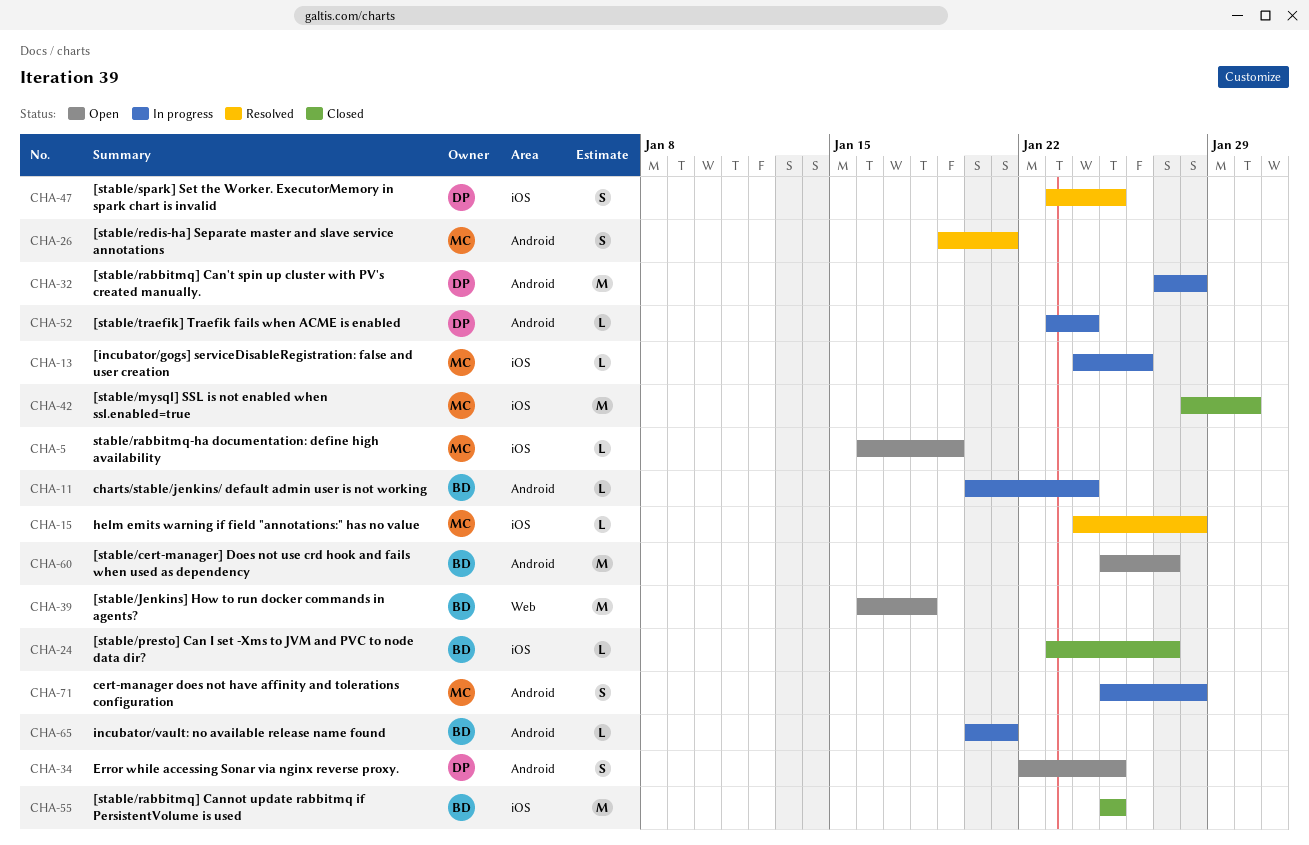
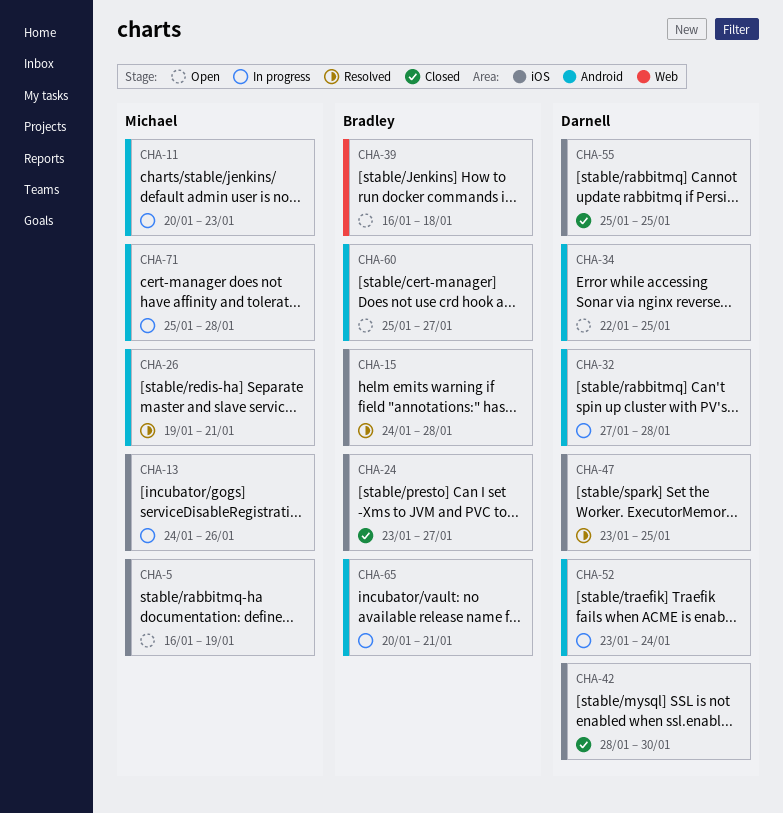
CHA-11, owner: Bradley -> Michael
CHA-11, due: Jan 24 -> Jan 23
CHA-15, owner: Michael -> Bradley
CHA-42, owner: Michael -> Darnell
CHA-55, owner: Bradley -> Darnell

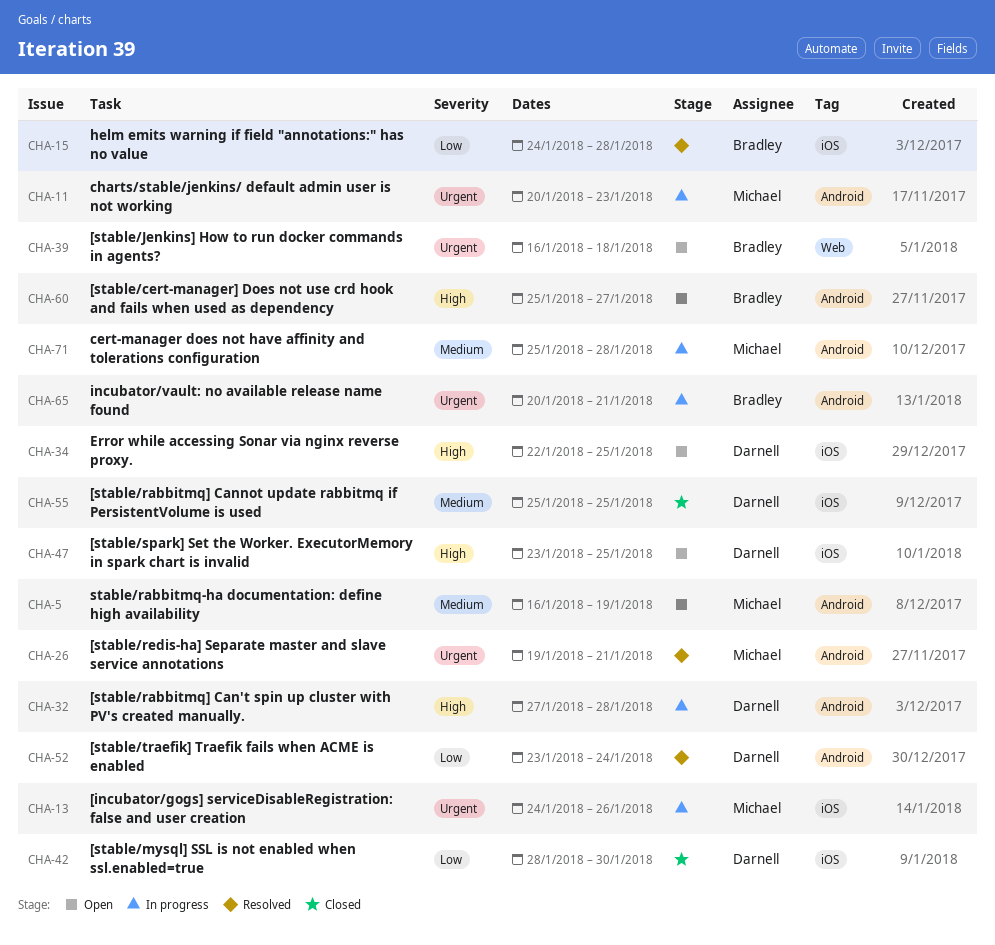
CHA-5, label: iOS -> Android
CHA-24: present -> none
CHA-34, label: Android -> iOS
CHA-47, status: Resolved -> Open
CHA-52, status: In progress -> Resolved

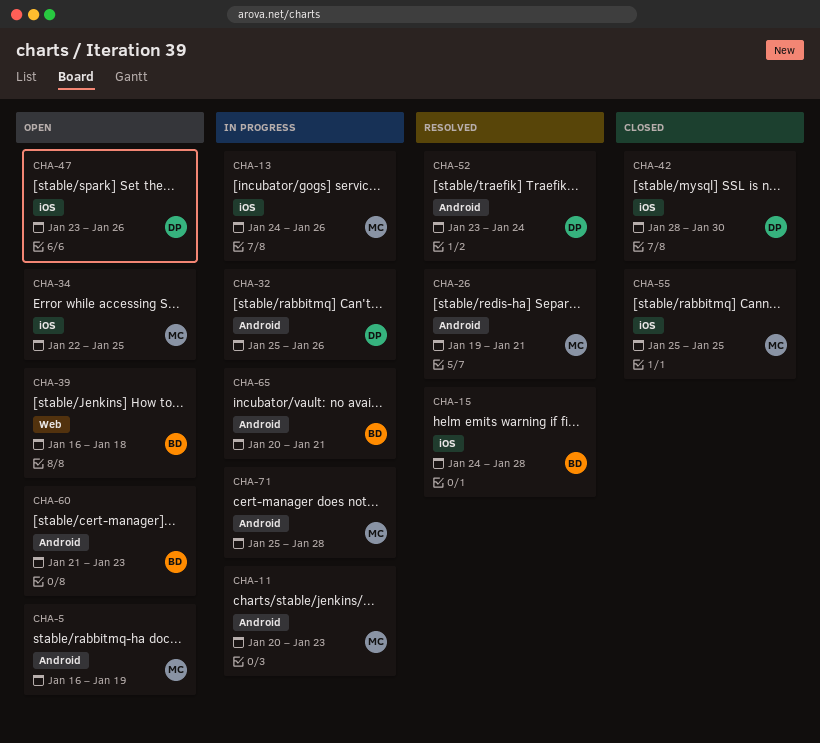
CHA-32, start: Jan 27 -> Jan 25
CHA-32, due: Jan 28 -> Jan 26
CHA-34, owner: Darnell -> Michael
CHA-47, due: Jan 25 -> Jan 26
CHA-55, owner: Darnell -> Michael
CHA-60, start: Jan 25 -> Jan 21
CHA-60, due: Jan 27 -> Jan 23

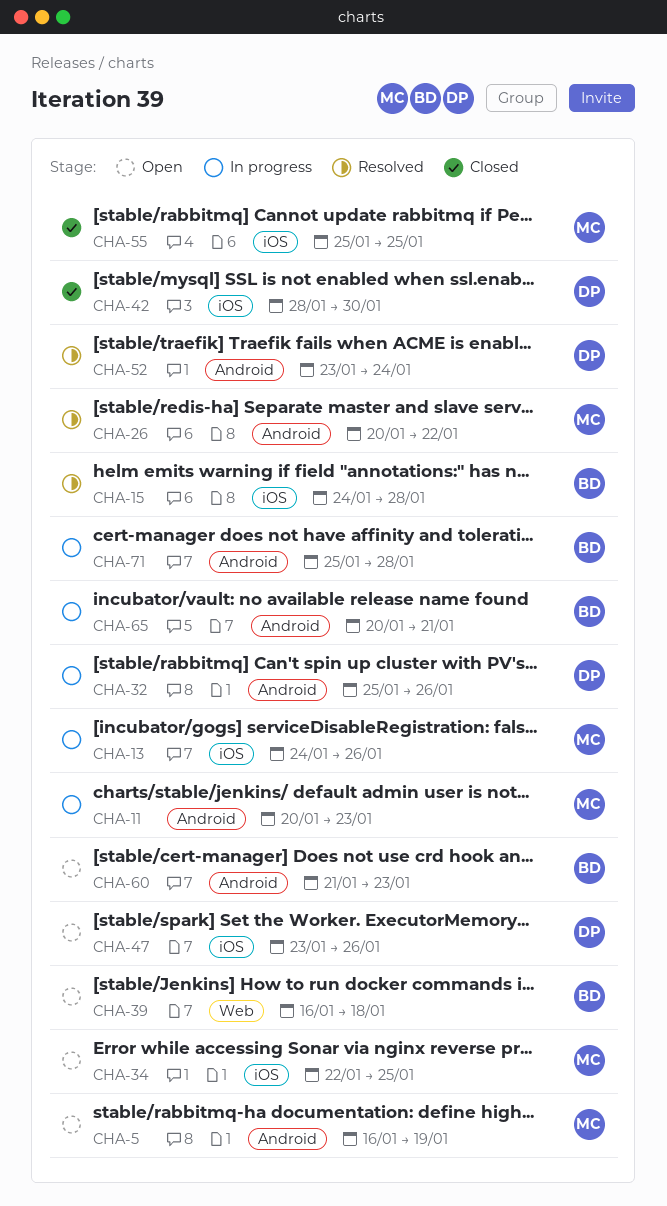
CHA-26, start: Jan 19 -> Jan 20
CHA-26, due: Jan 21 -> Jan 22
CHA-71, owner: MC -> BD

